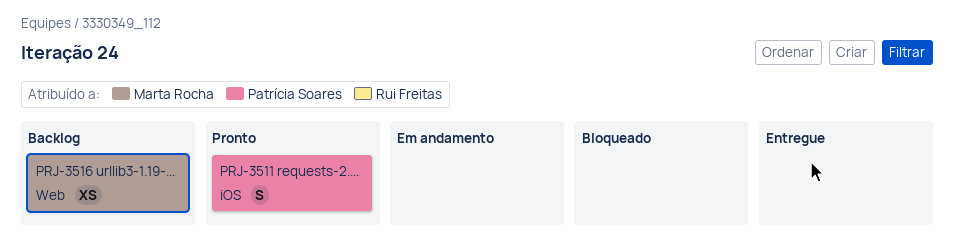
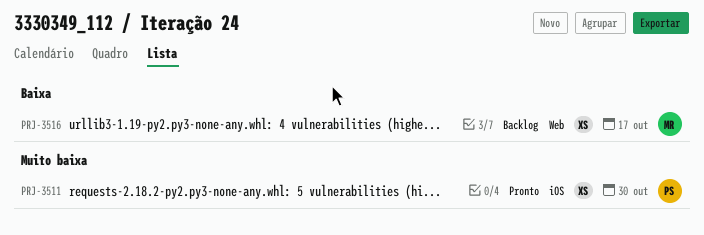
PRJ-3511, estimate: S -> XS

